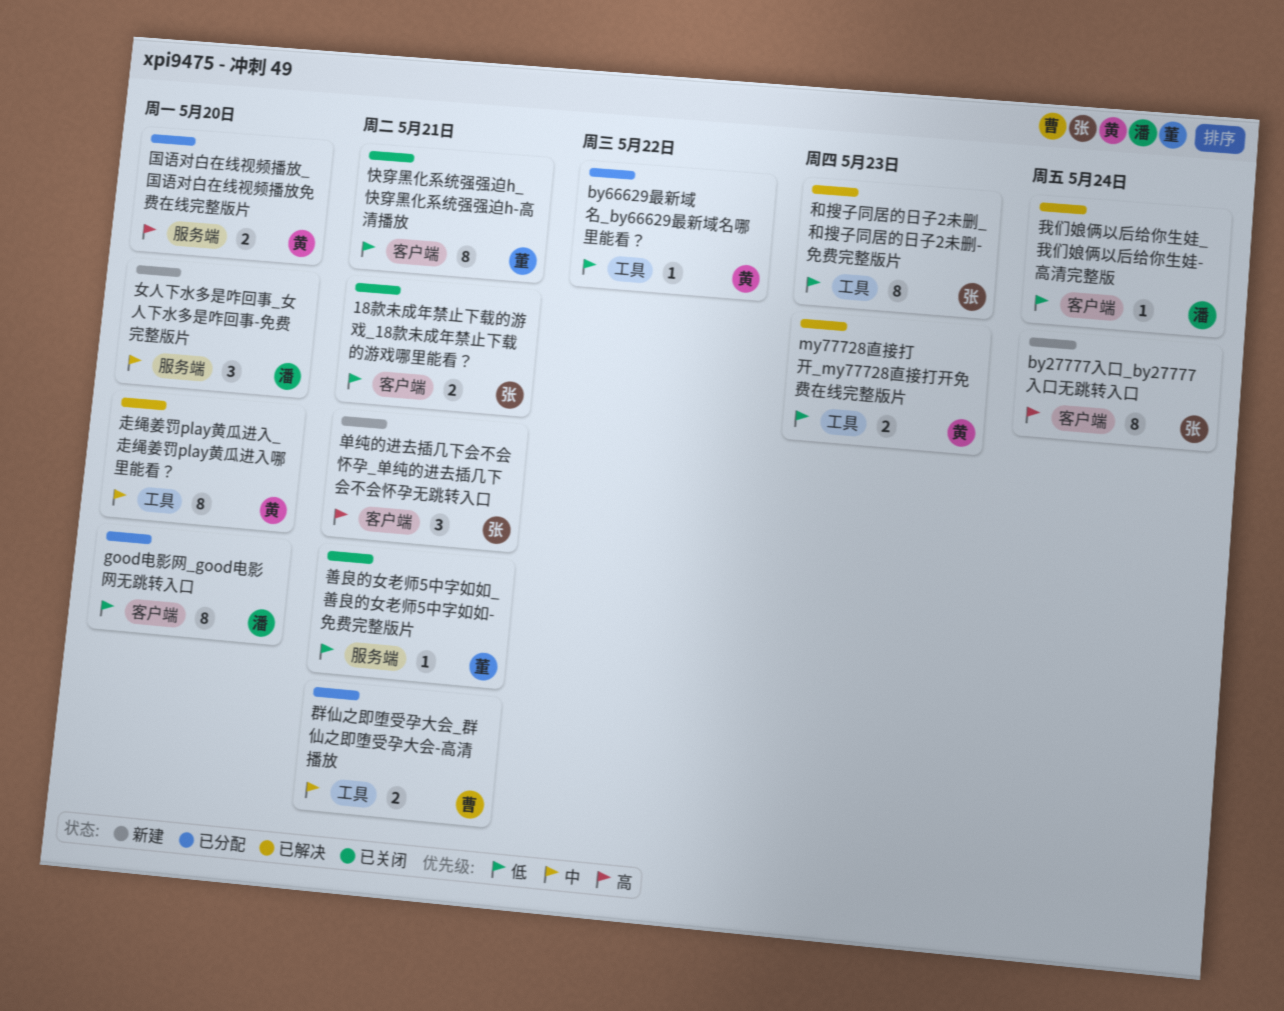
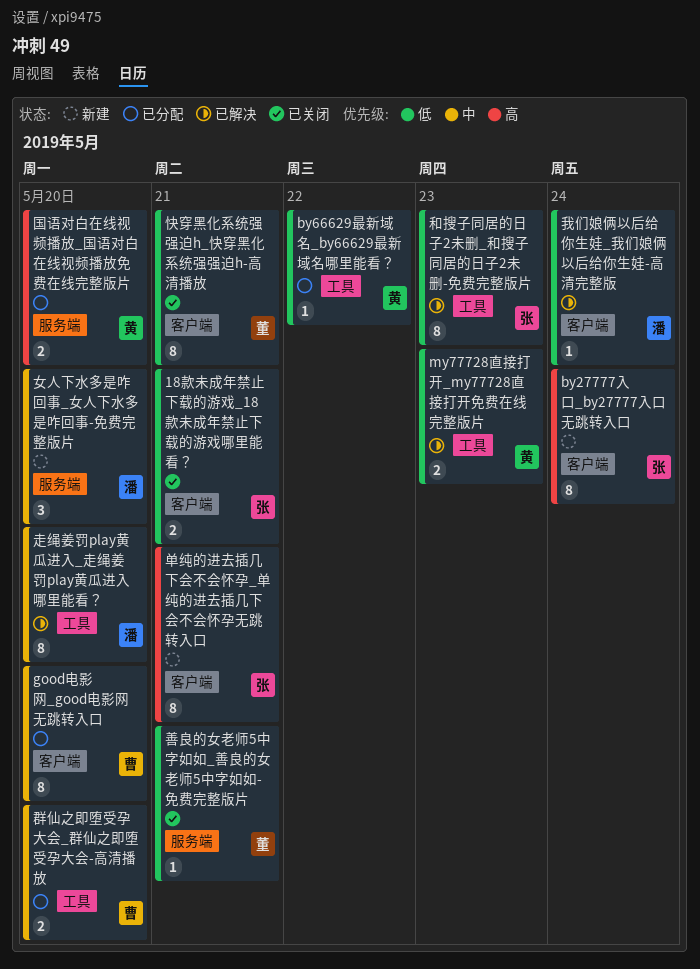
good电影网_good电影网无跳转入口, owner: 潘 -> 曹
good电影网_good电影网无跳转入口, priority: 低 -> 中
单纯的进去插几下会不会怀孕_单纯的进去插几下会不会怀孕无跳转入口, estimate: 3 -> 8
群仙之即堕受孕大会_群仙之即堕受孕大会-高清播放, due: May 21 -> May 20
走绳姜罚play黄瓜进入_走绳姜罚play黄瓜进入哪里能看？, owner: 黄 -> 潘

